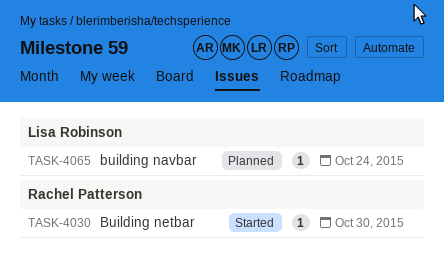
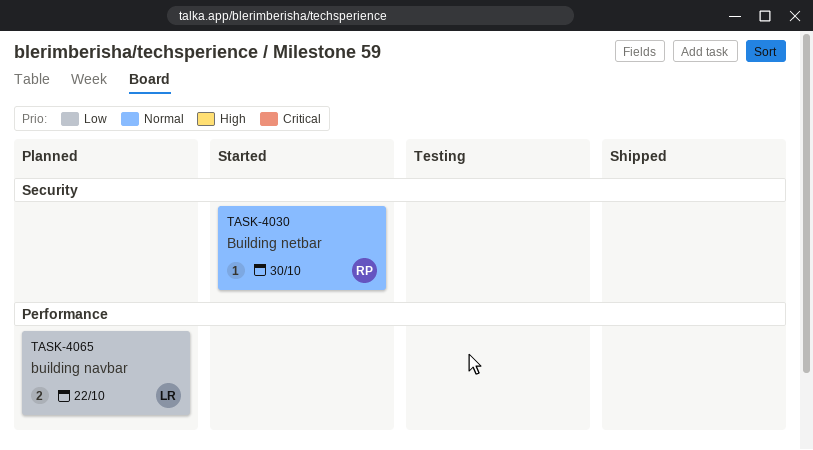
TASK-4065, estimate: 1 -> 2
TASK-4065, due: Oct 24 -> Oct 22

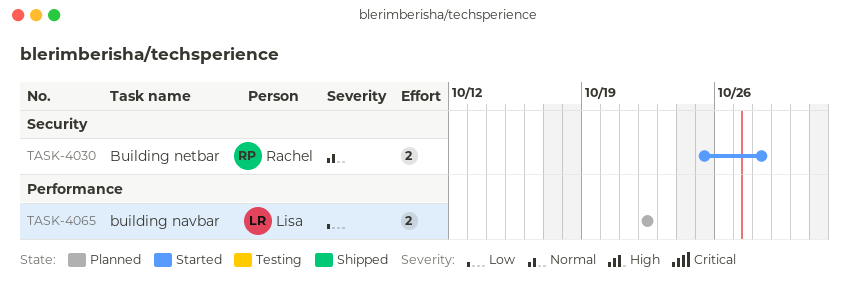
TASK-4030, estimate: 1 -> 2
TASK-4030, due: Oct 30 -> Oct 28

